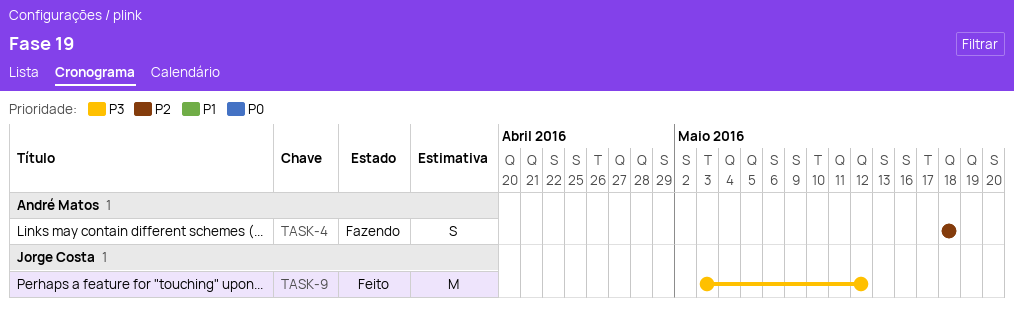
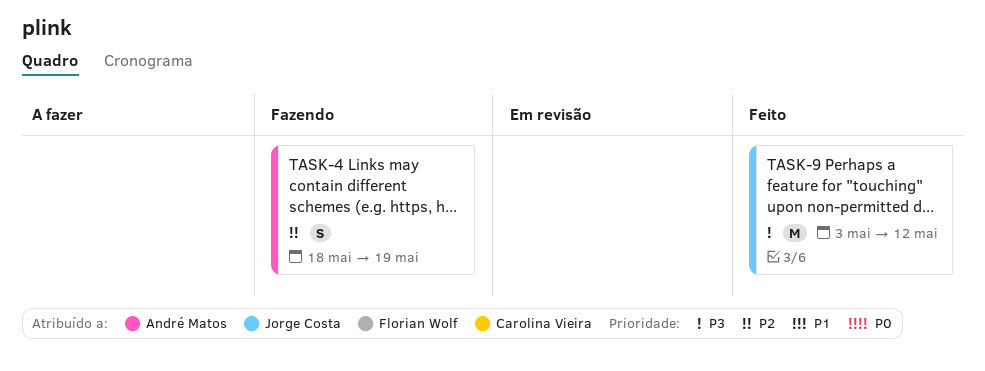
TASK-4, due: May 18 -> May 19

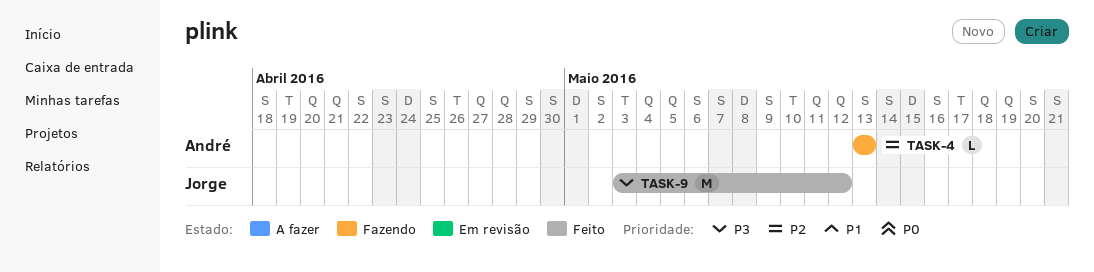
TASK-4, estimate: S -> L
TASK-4, start: May 18 -> May 13
TASK-4, due: May 19 -> May 13

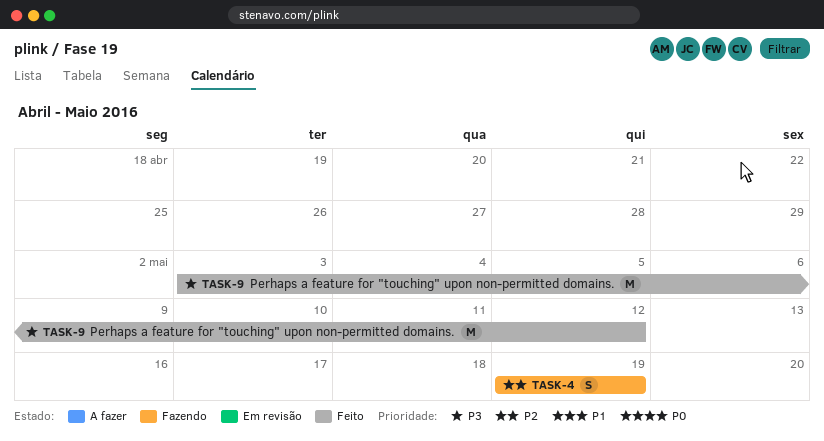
TASK-4, estimate: L -> S
TASK-4, start: May 13 -> May 19
TASK-4, due: May 13 -> May 19

